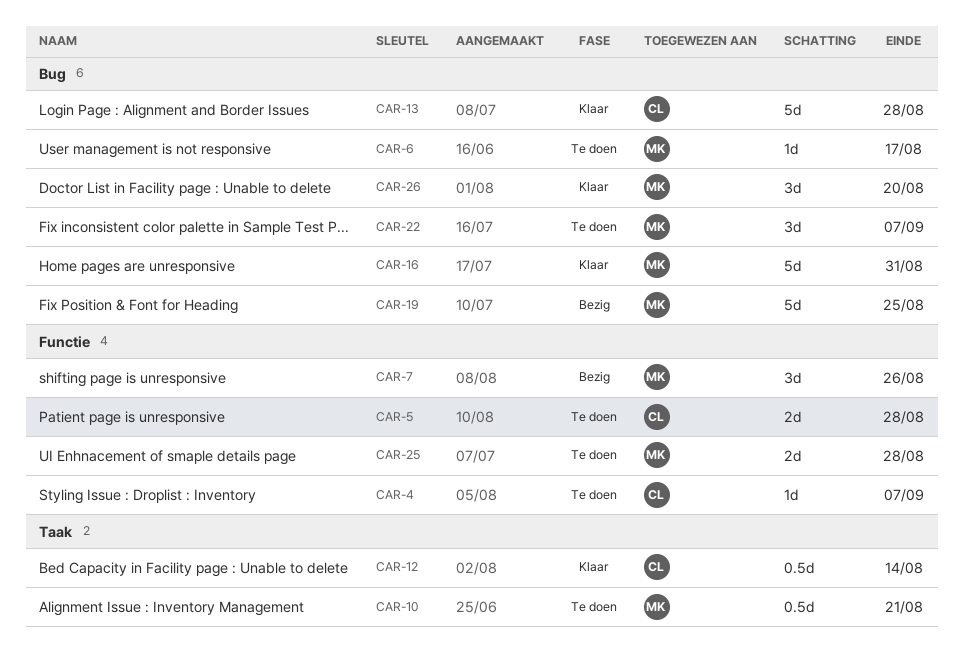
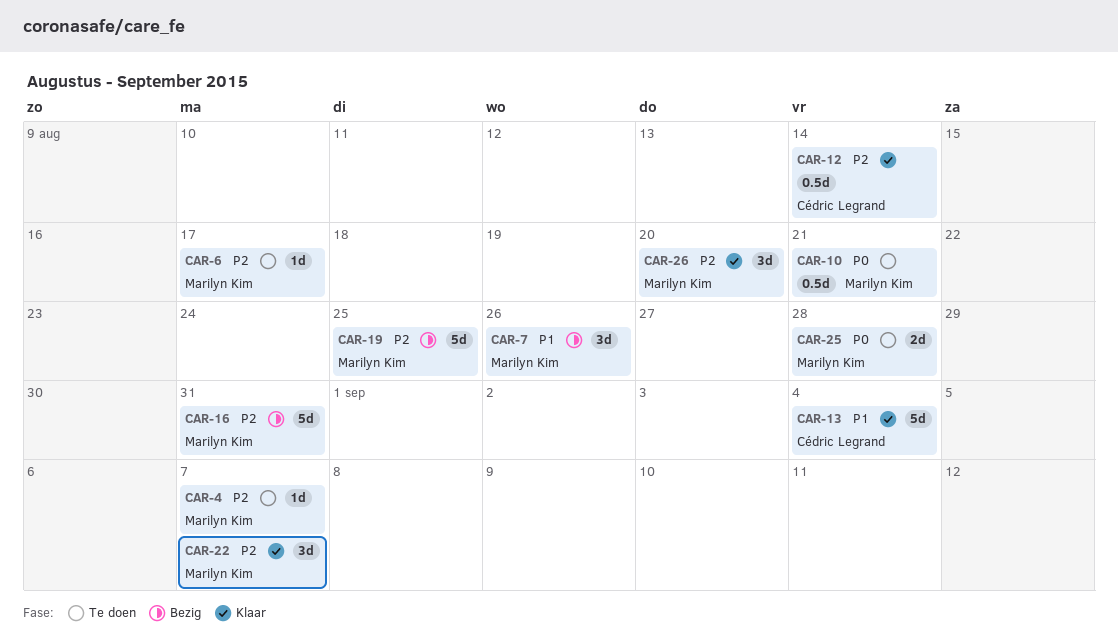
CAR-4, owner: Cédric Legrand -> Marilyn Kim
CAR-5: present -> none
CAR-13, due: Aug 28 -> Sep 4
CAR-16, status: Klaar -> Bezig
CAR-22, status: Te doen -> Klaar

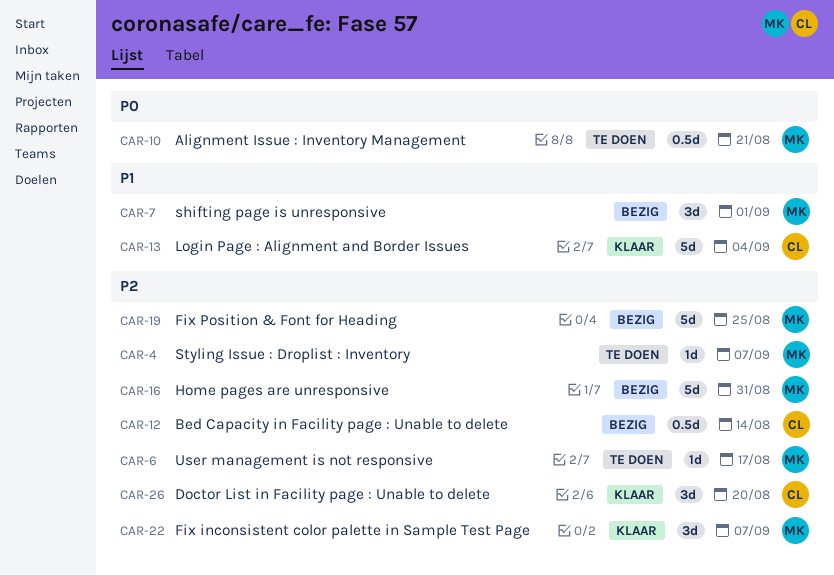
CAR-7, due: Aug 26 -> Sep 1
CAR-12, status: Klaar -> Bezig
CAR-25: present -> none
CAR-26, owner: Marilyn Kim -> Cédric Legrand

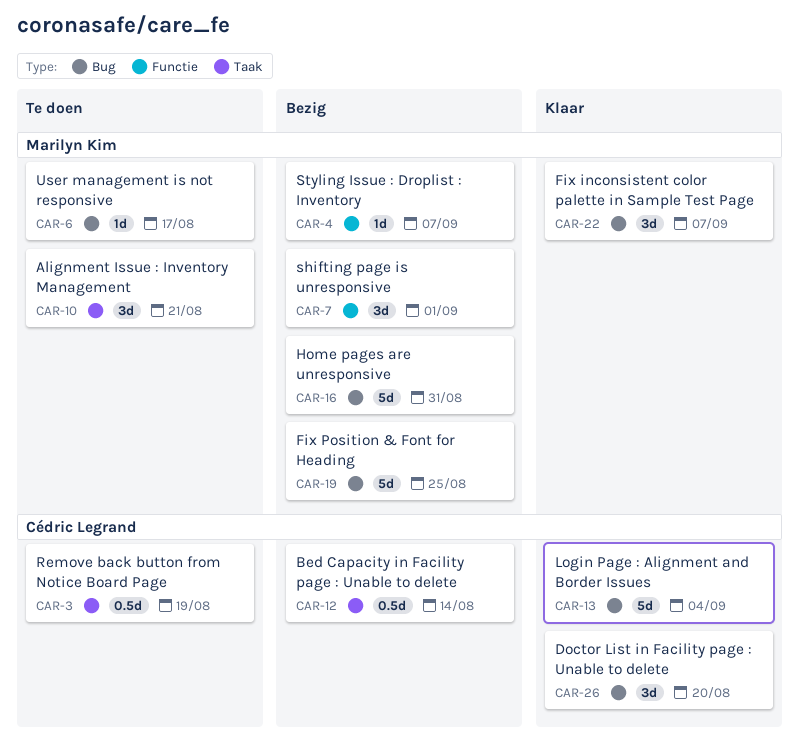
CAR-3: none -> present
CAR-4, status: Te doen -> Bezig
CAR-10, estimate: 0.5d -> 3d

